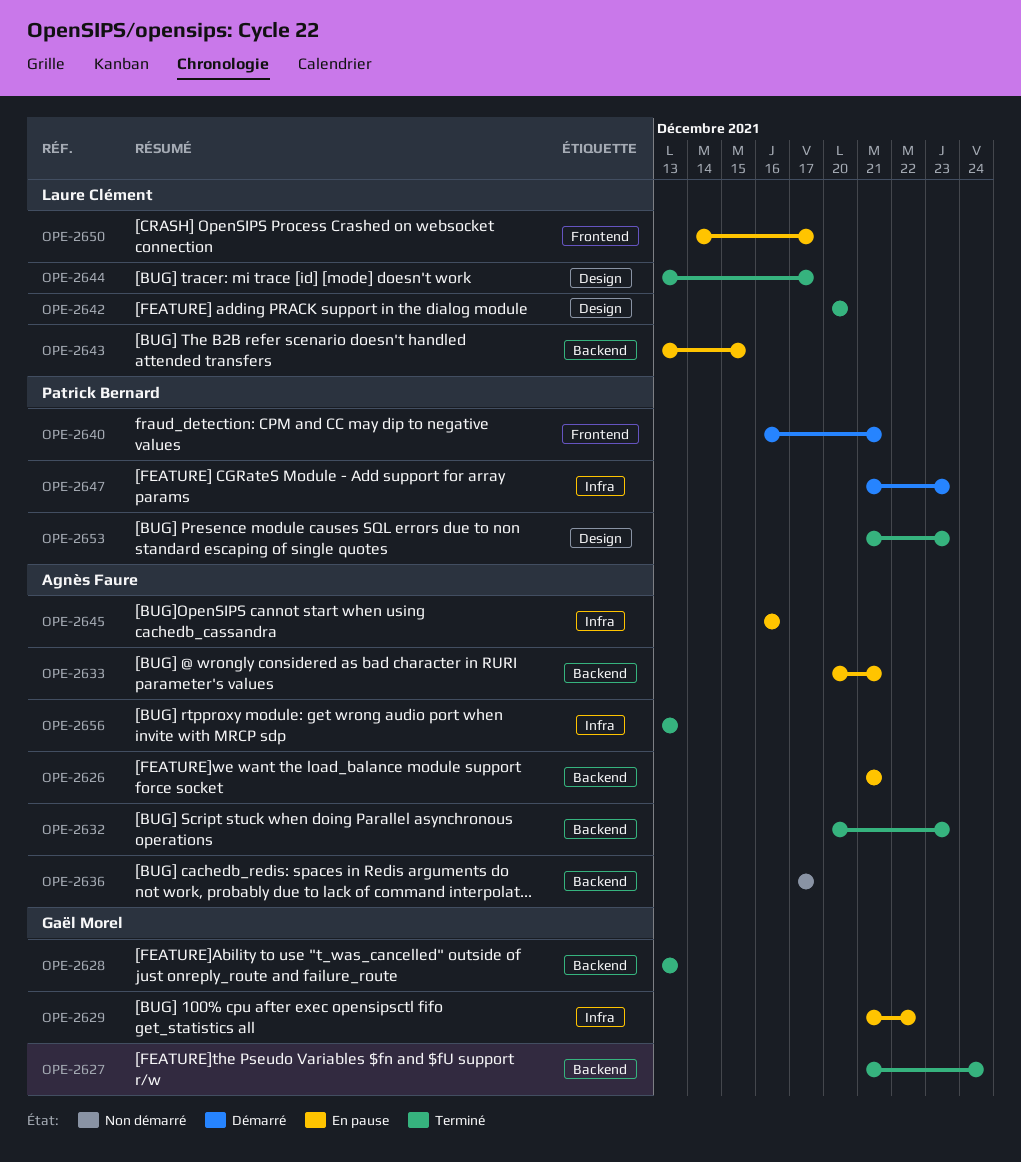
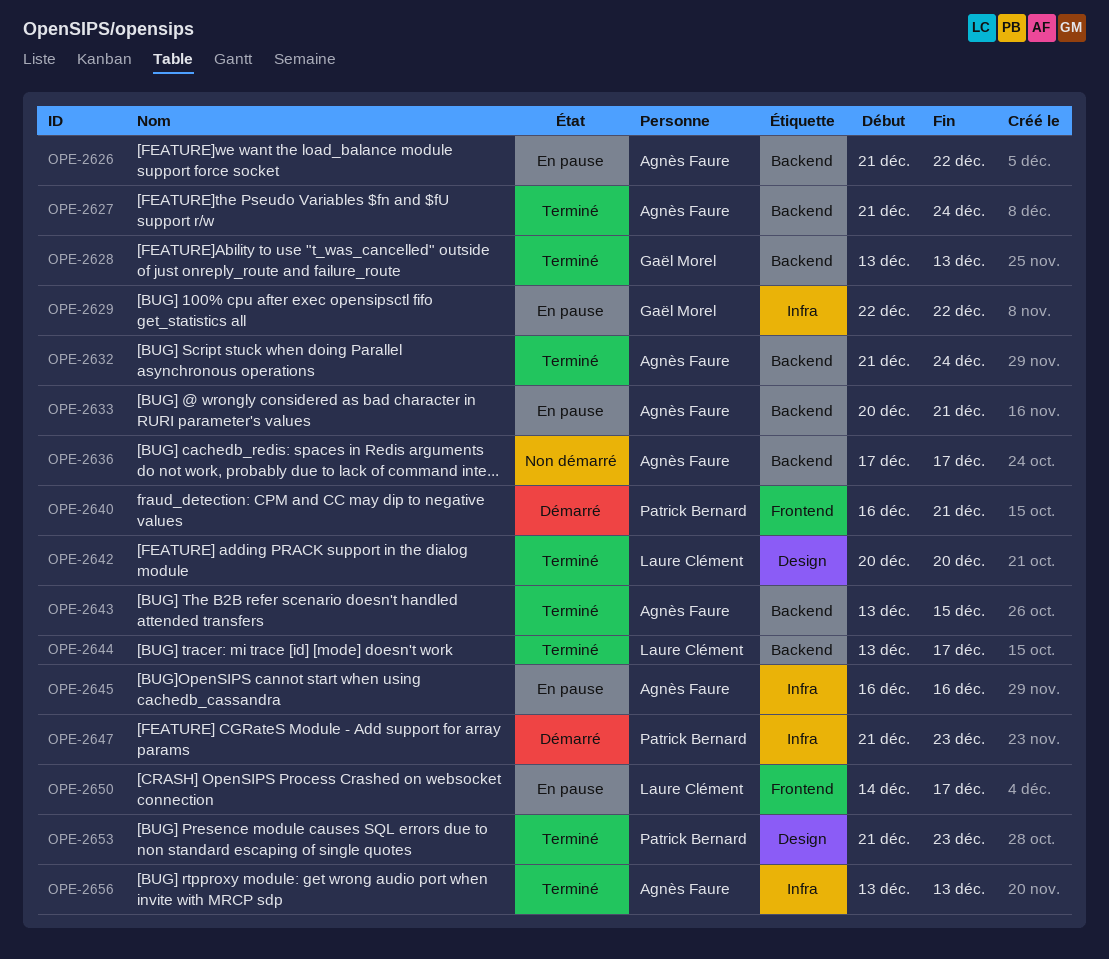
OPE-2626, due: Dec 21 -> Dec 22
OPE-2627, owner: Gaël Morel -> Agnès Faure
OPE-2629, start: Dec 21 -> Dec 22
OPE-2632, start: Dec 20 -> Dec 21
OPE-2632, due: Dec 23 -> Dec 24
OPE-2643, status: En pause -> Terminé
OPE-2643, owner: Laure Clément -> Agnès Faure
OPE-2644, label: Design -> Backend

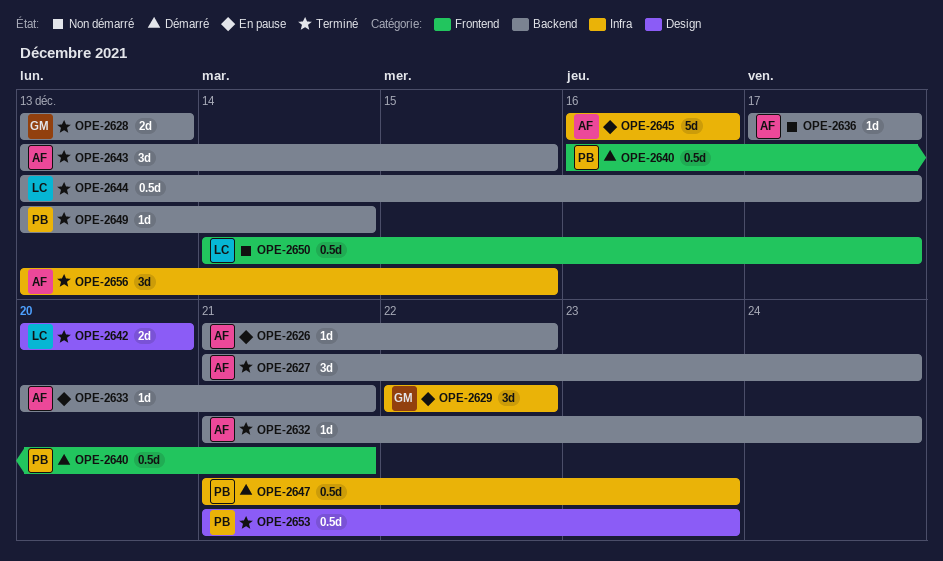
OPE-2649: none -> present
OPE-2650, status: En pause -> Non démarré
OPE-2656, due: Dec 13 -> Dec 15

